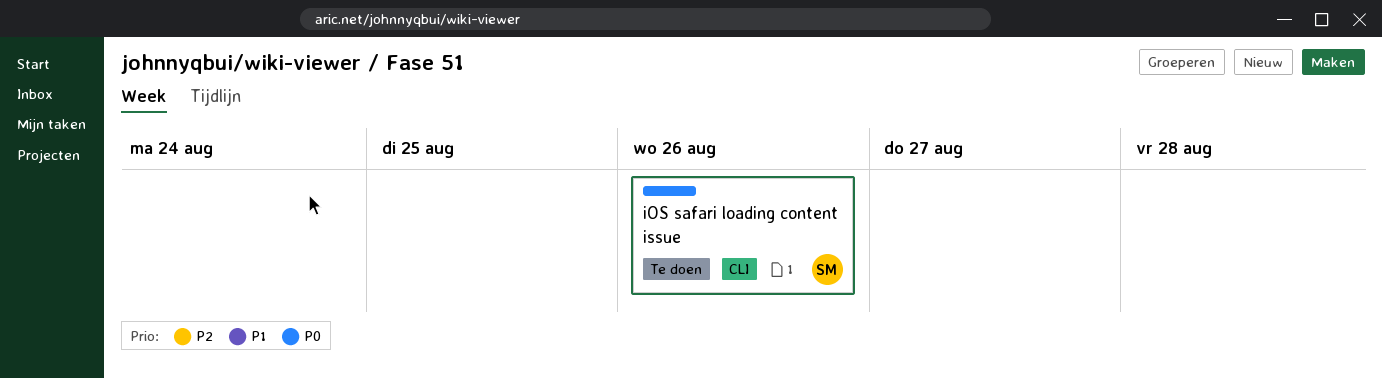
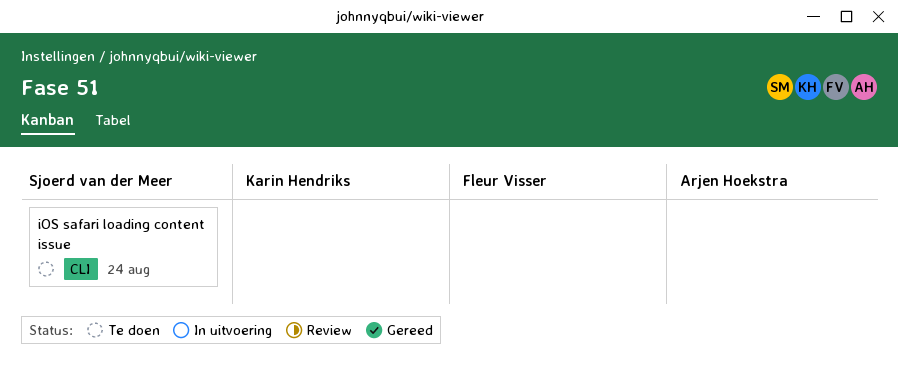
iOS safari loading content issue, due: Aug 26 -> Aug 24

